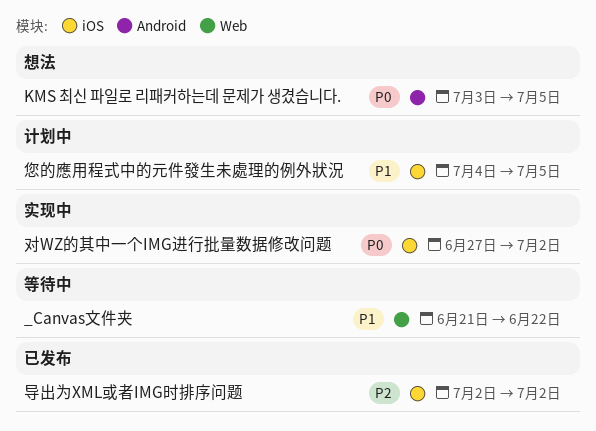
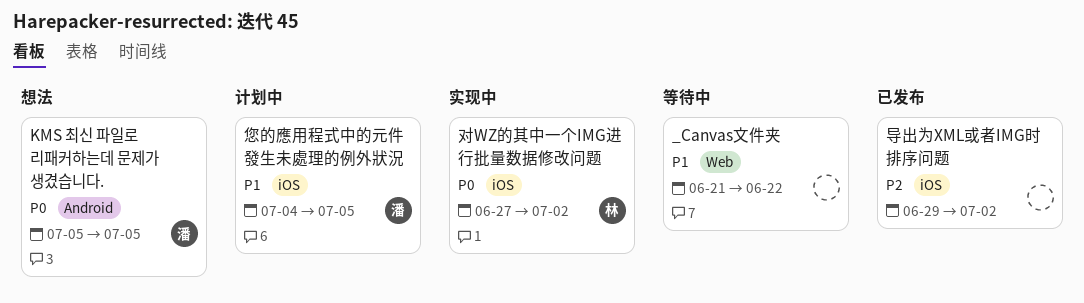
KMS 최신 파일로 리패커하는데 문제가 생겼습니다., start: Jul 3 -> Jul 5
导出为XML或者IMG时排序问题, start: Jul 2 -> Jun 29

